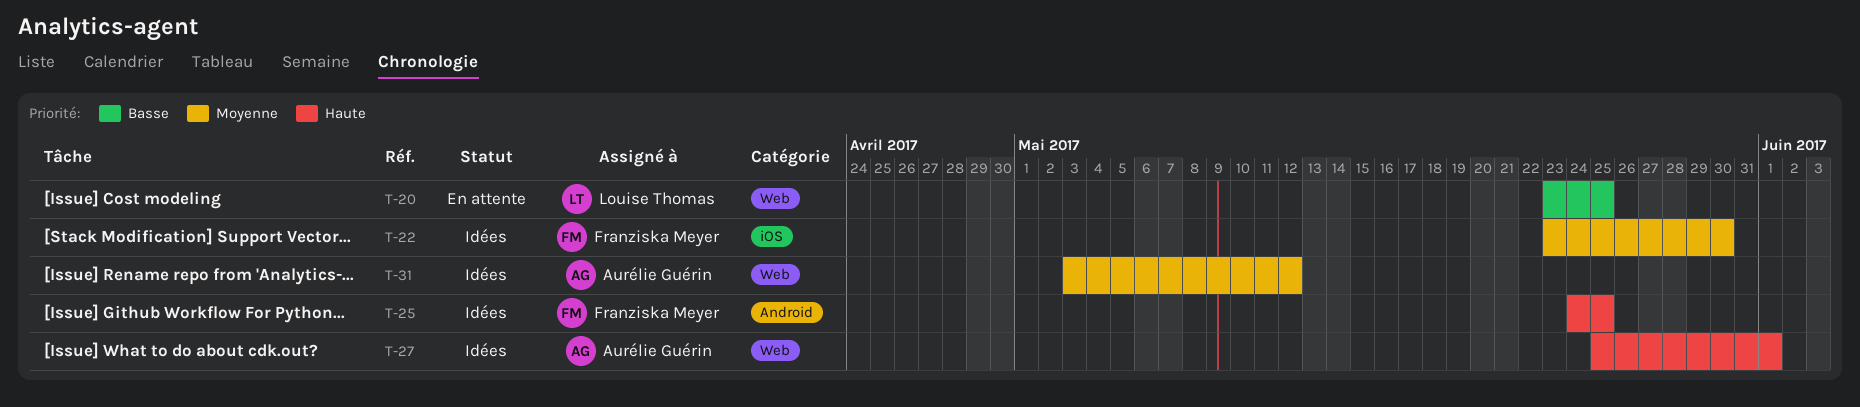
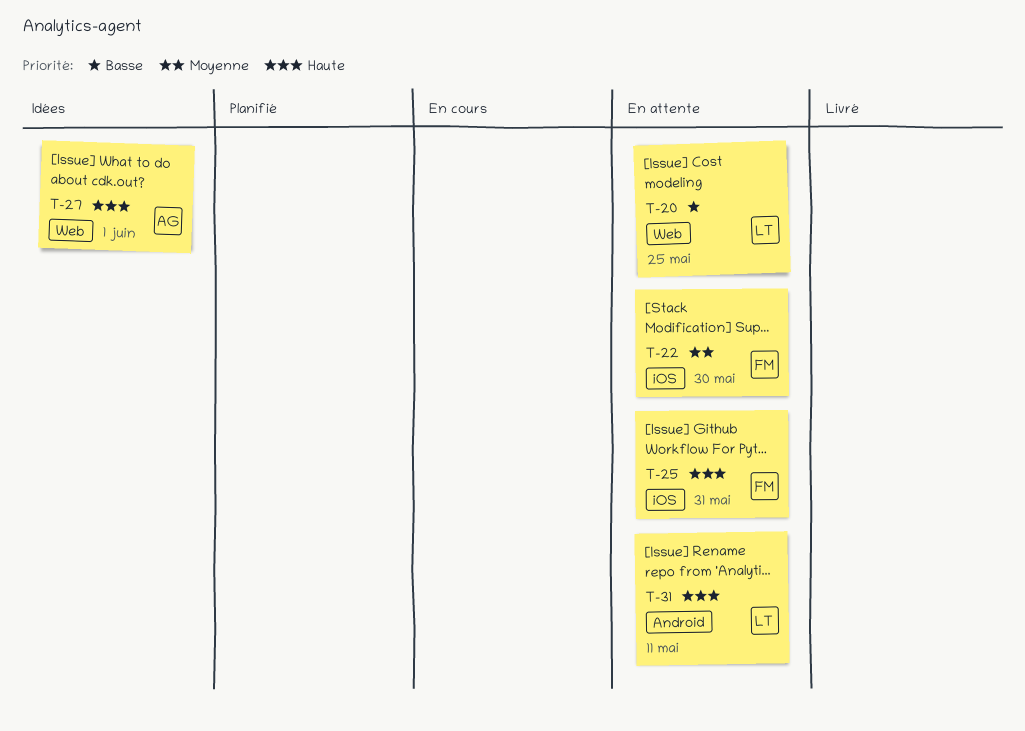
T-22, status: Idées -> En attente
T-25, status: Idées -> En attente
T-25, label: Android -> iOS
T-25, due: May 25 -> May 31
T-31, status: Idées -> En attente
T-31, owner: Aurélie Guérin -> Louise Thomas
T-31, priority: Moyenne -> Haute
T-31, label: Web -> Android
T-31, due: May 12 -> May 11

